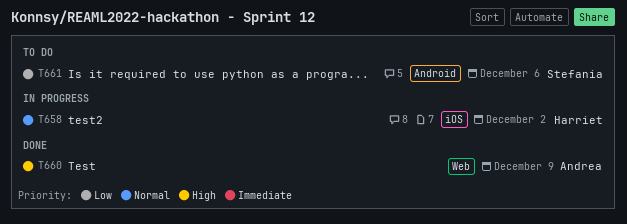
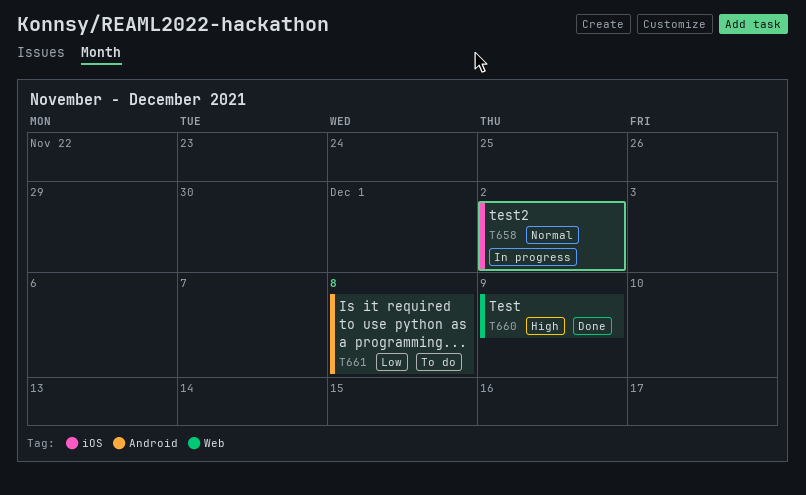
T661, due: Dec 6 -> Dec 8

